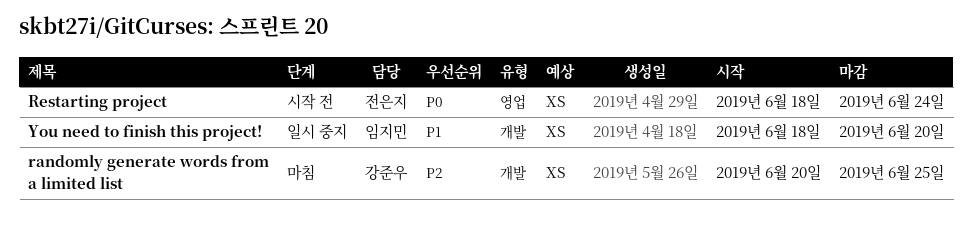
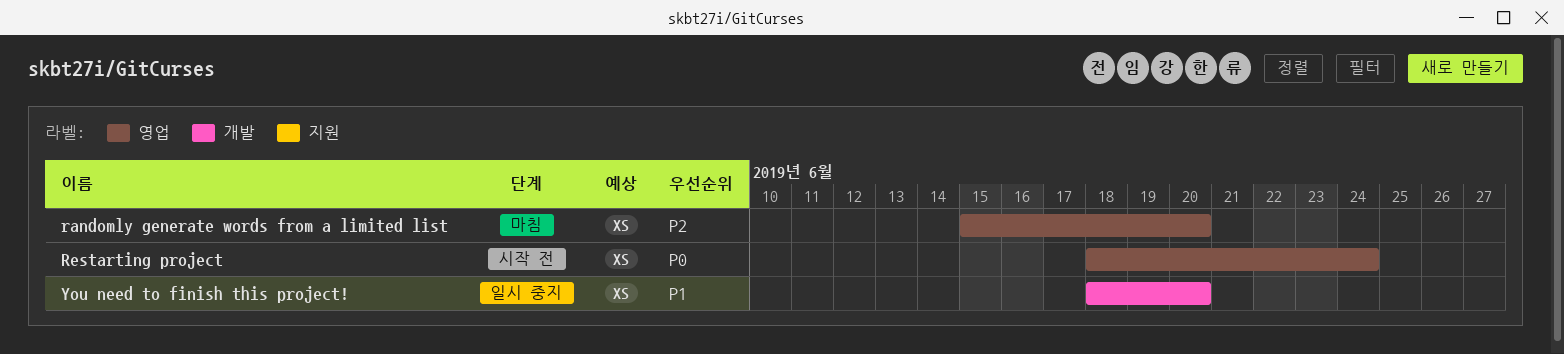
randomly generate words from a limited list, label: 개발 -> 영업
randomly generate words from a limited list, start: Jun 20 -> Jun 15
randomly generate words from a limited list, due: Jun 25 -> Jun 20

